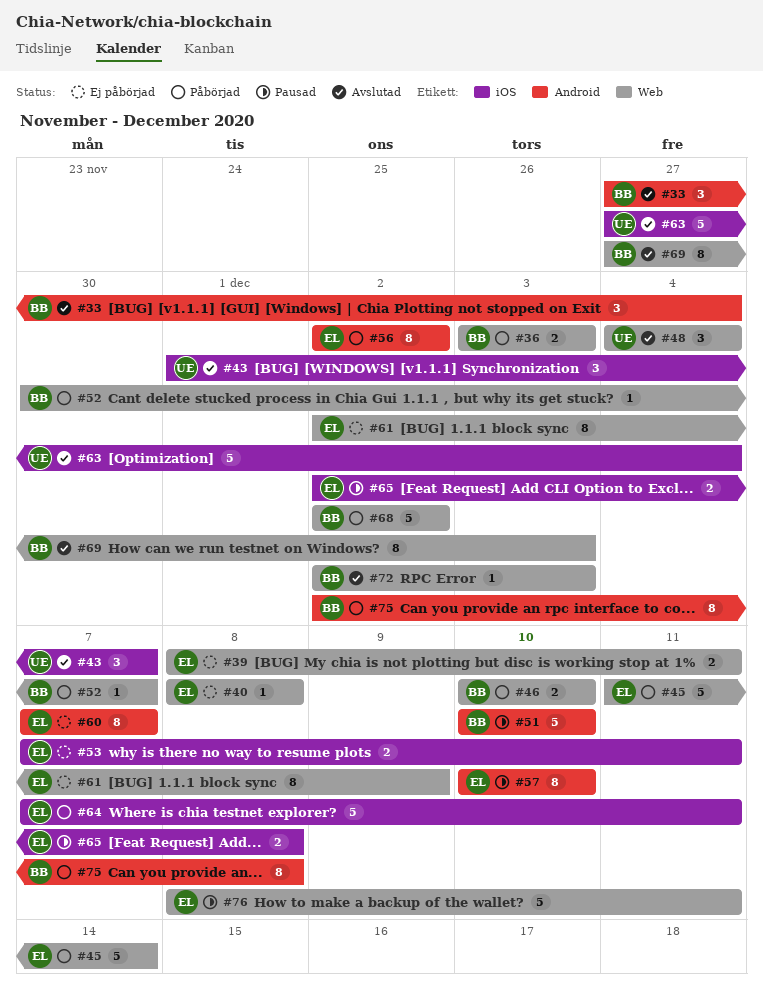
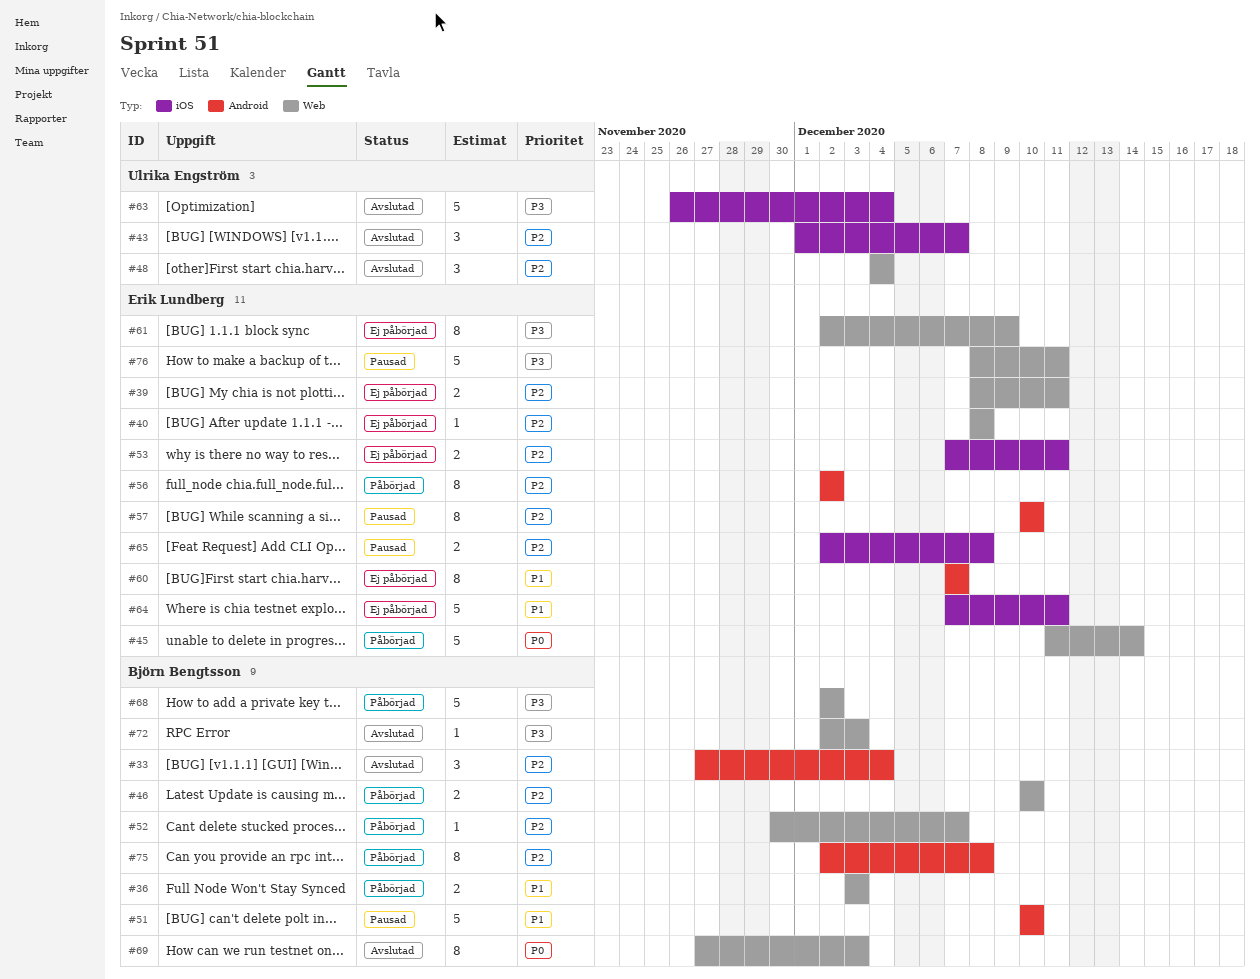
#63, start: Nov 27 -> Nov 26
#64, status: Påbörjad -> Ej påbörjad

